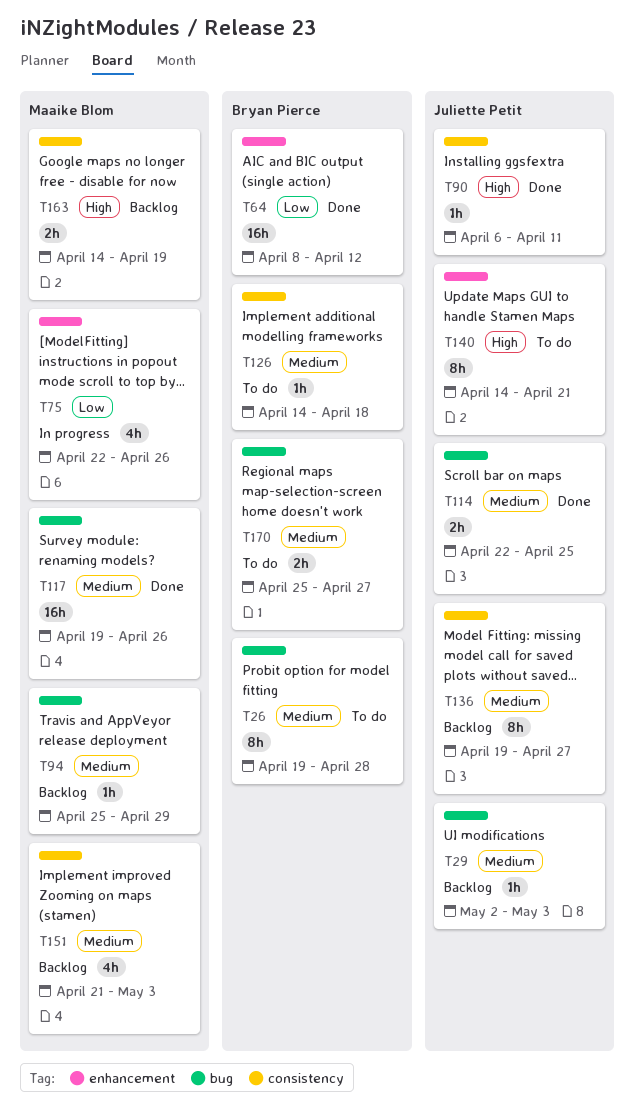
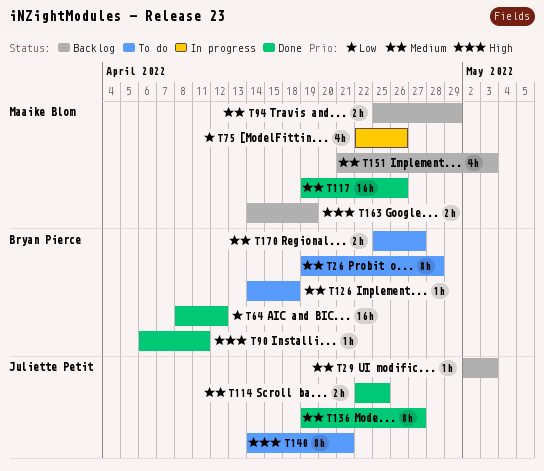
T90, owner: Juliette Petit -> Bryan Pierce
T94, estimate: 1h -> 2h
T136, status: Backlog -> Done

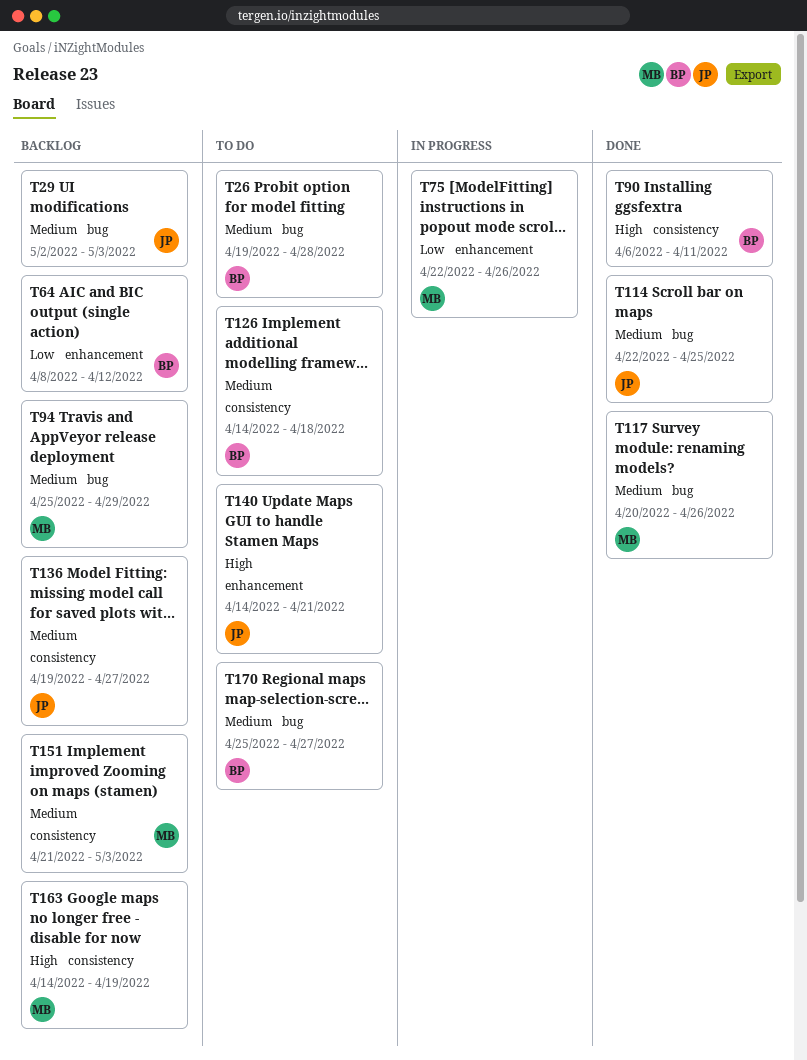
T64, status: Done -> Backlog
T117, start: Apr 19 -> Apr 20
T136, status: Done -> Backlog

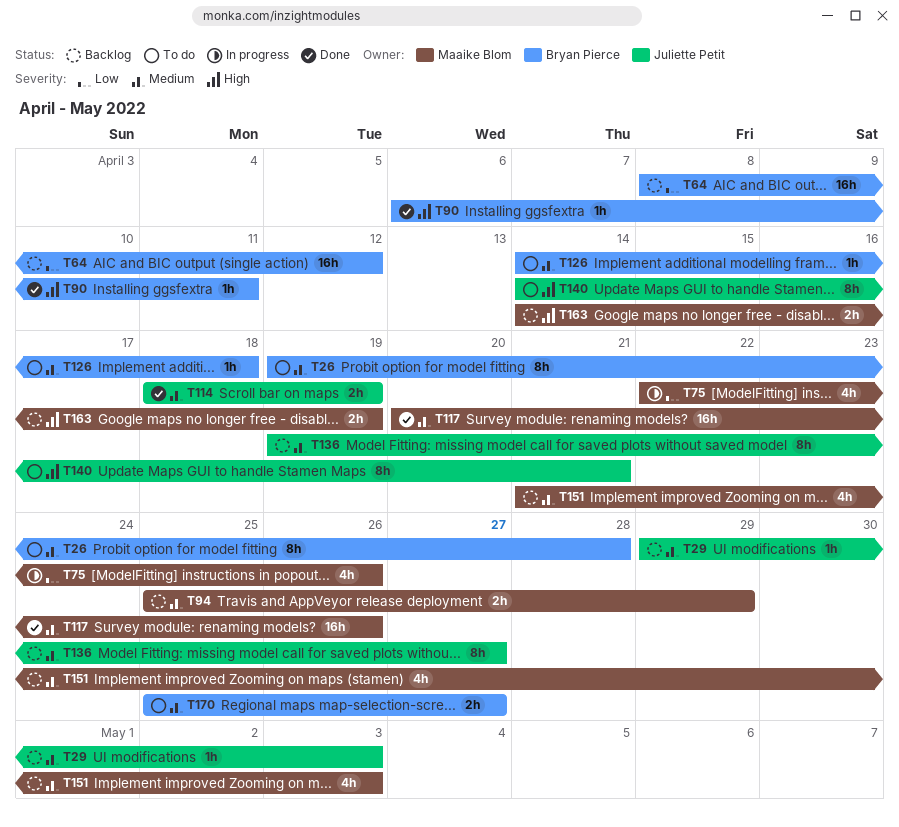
T29, start: May 2 -> Apr 29
T114, start: Apr 22 -> Apr 18
T114, due: Apr 25 -> Apr 19

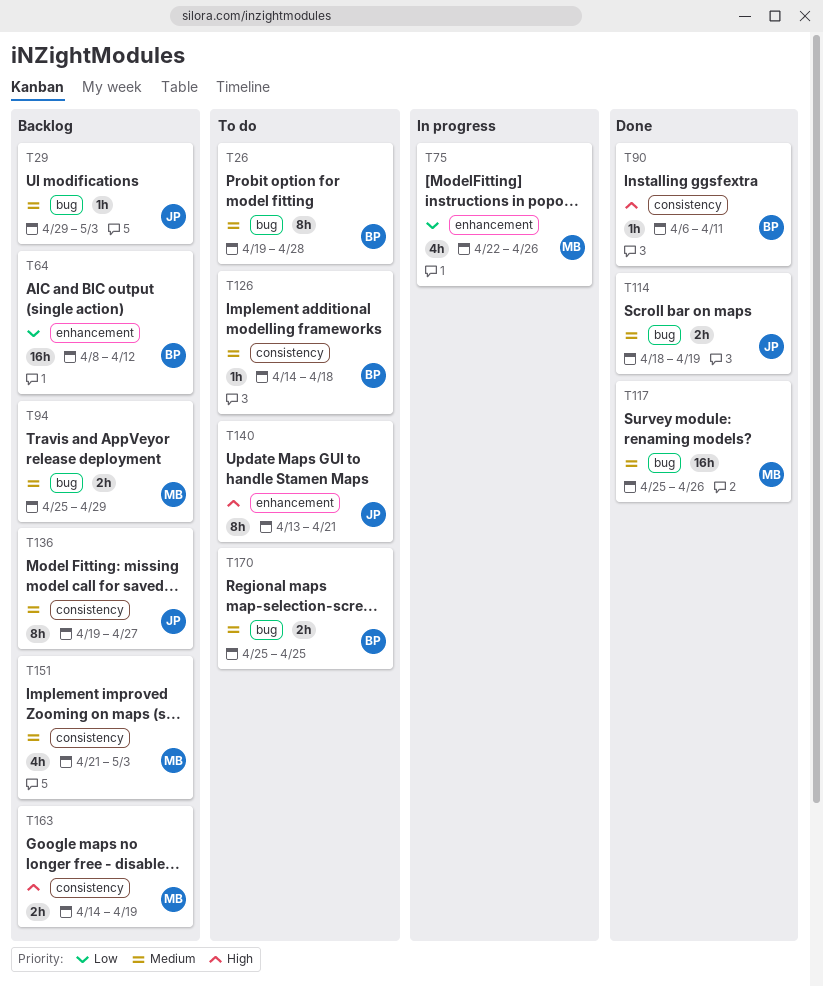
T117, start: Apr 20 -> Apr 25
T140, start: Apr 14 -> Apr 13
T170, due: Apr 27 -> Apr 25

